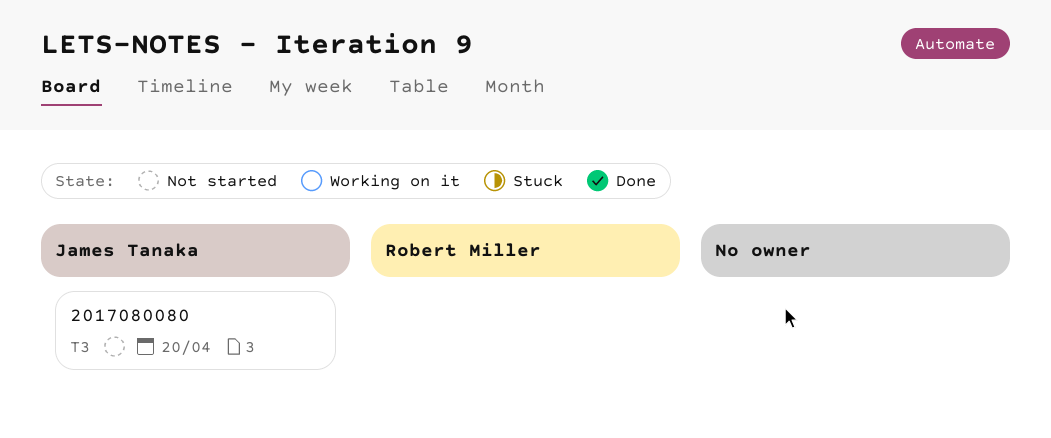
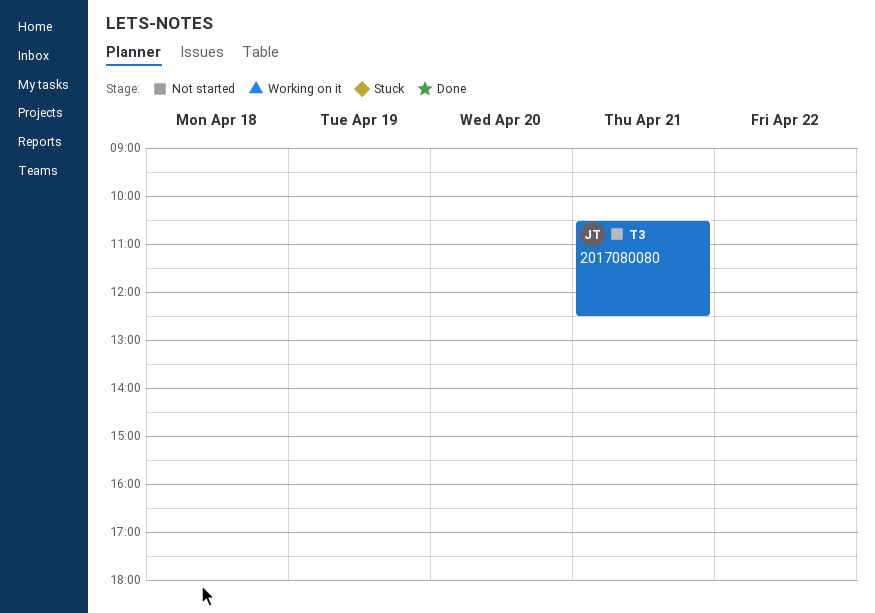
T3, day: Apr 20 -> Apr 21

